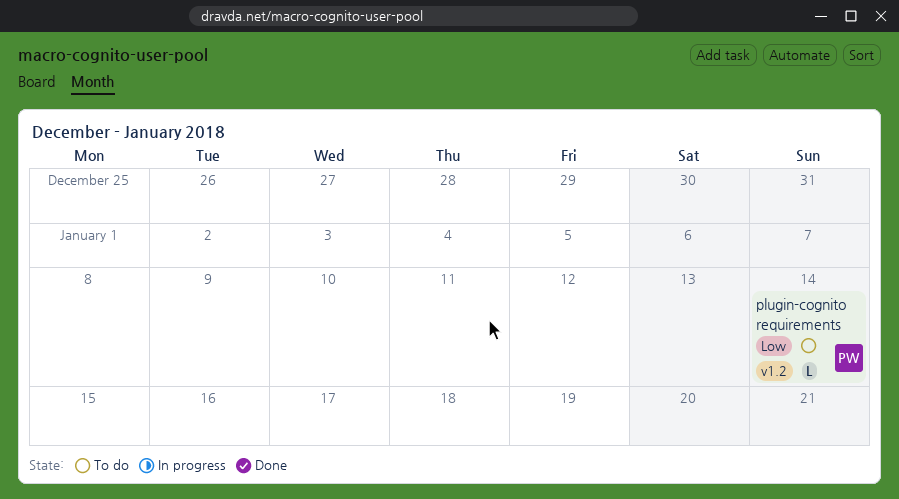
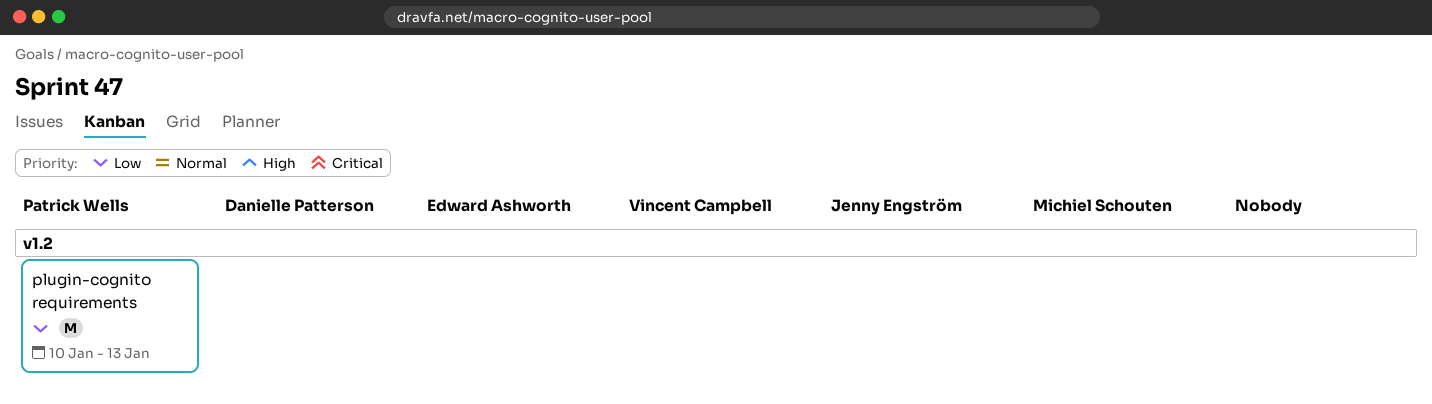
plugin-cognito requirements, estimate: L -> M
plugin-cognito requirements, due: Jan 14 -> Jan 13

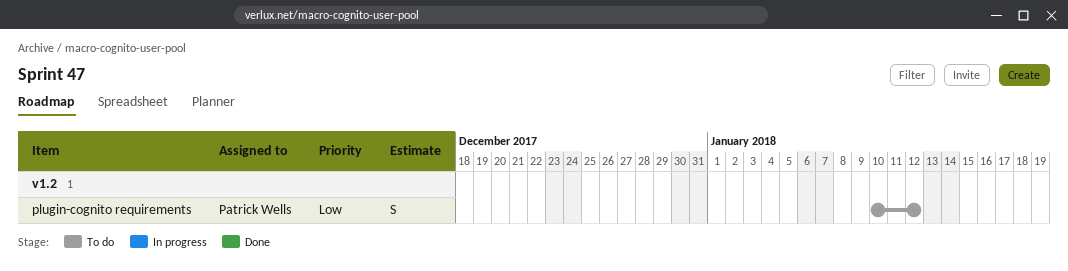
plugin-cognito requirements, estimate: M -> S
plugin-cognito requirements, due: Jan 13 -> Jan 12

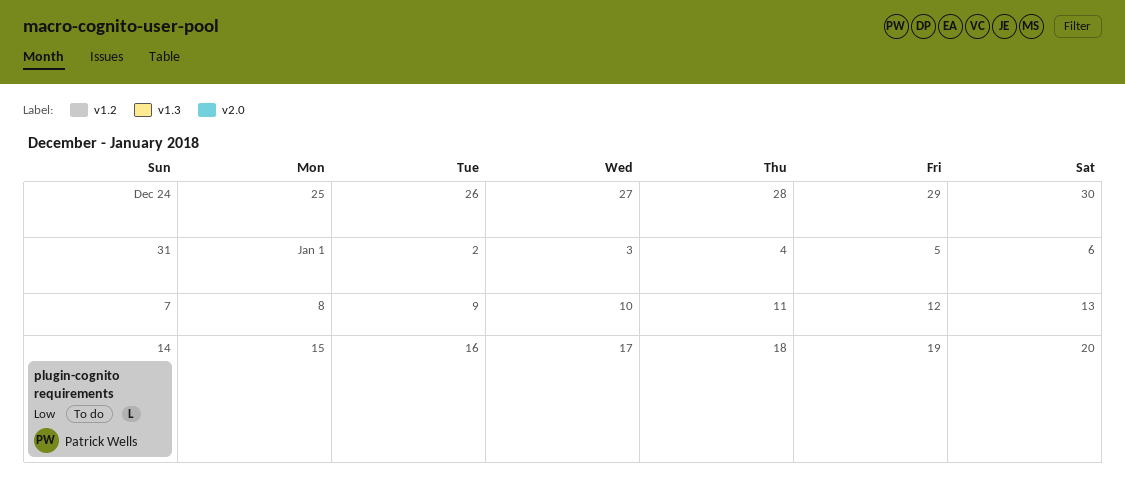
plugin-cognito requirements, estimate: S -> L
plugin-cognito requirements, due: Jan 12 -> Jan 14

